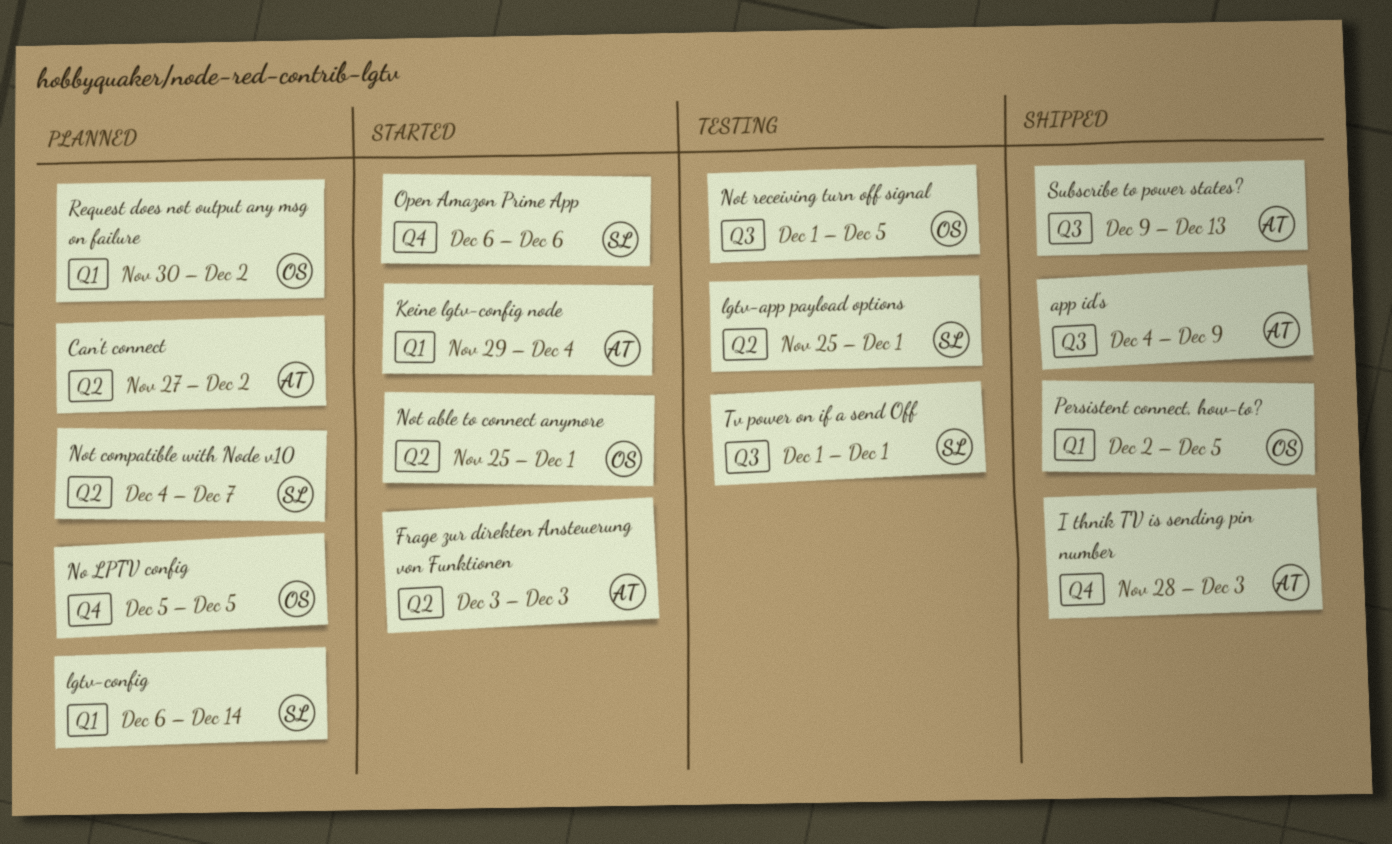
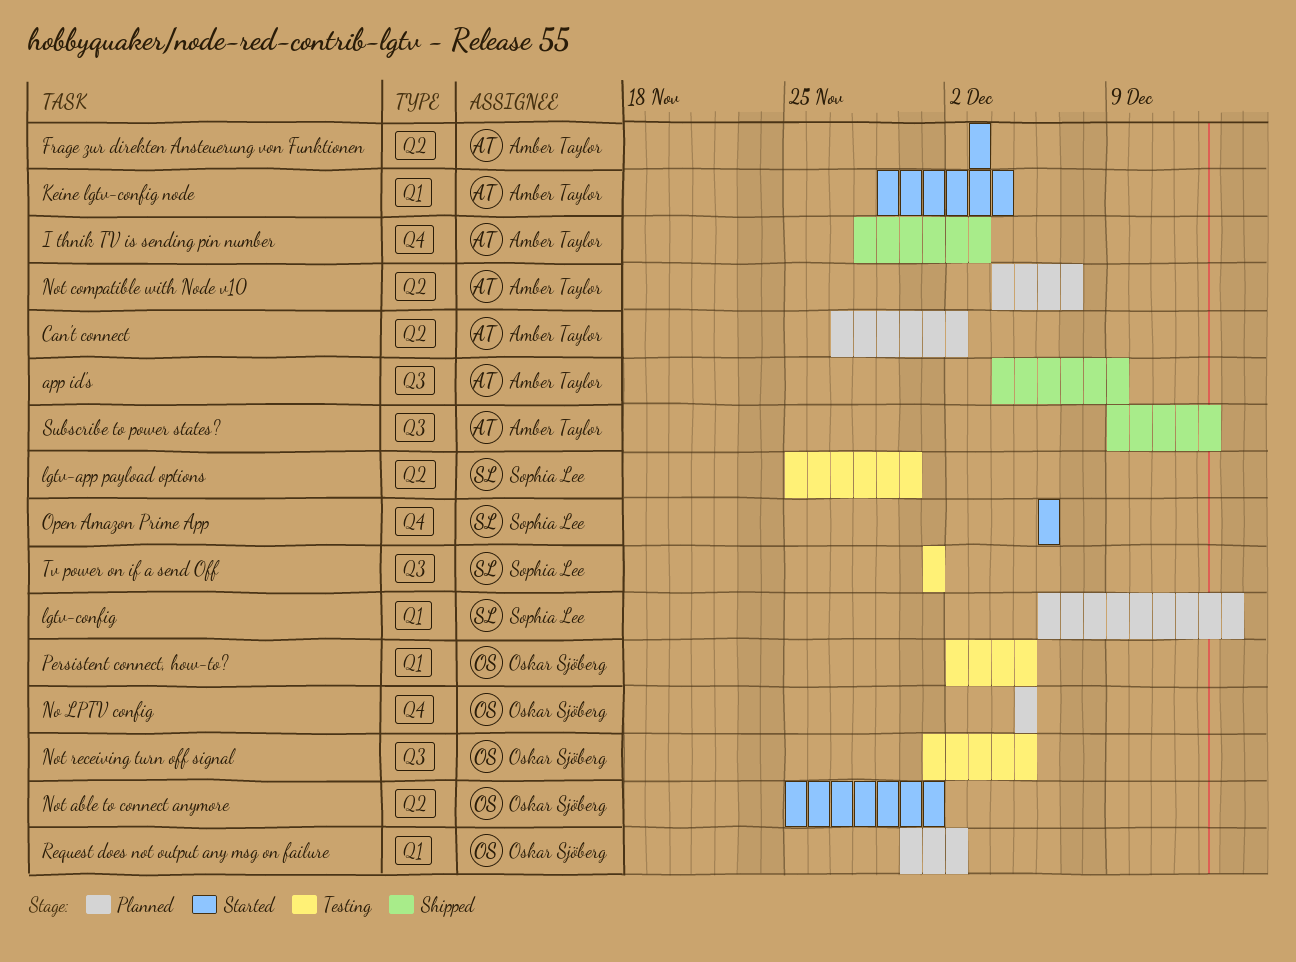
lgtv-app payload options, due: Dec 1 -> Nov 30
Not compatible with Node v10, owner: Sophia Lee -> Amber Taylor
Persistent connect, how-to?, status: Shipped -> Testing

